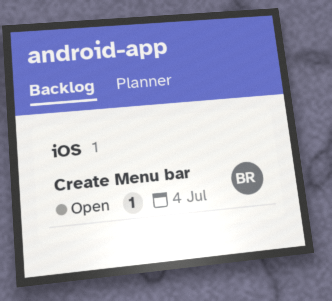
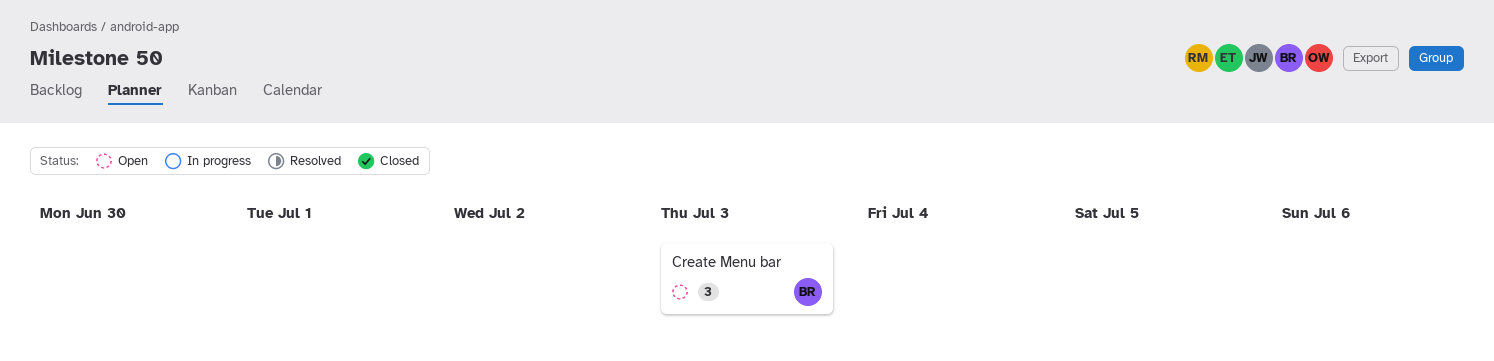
Create Menu bar, estimate: 1 -> 3
Create Menu bar, due: Jul 4 -> Jul 3

